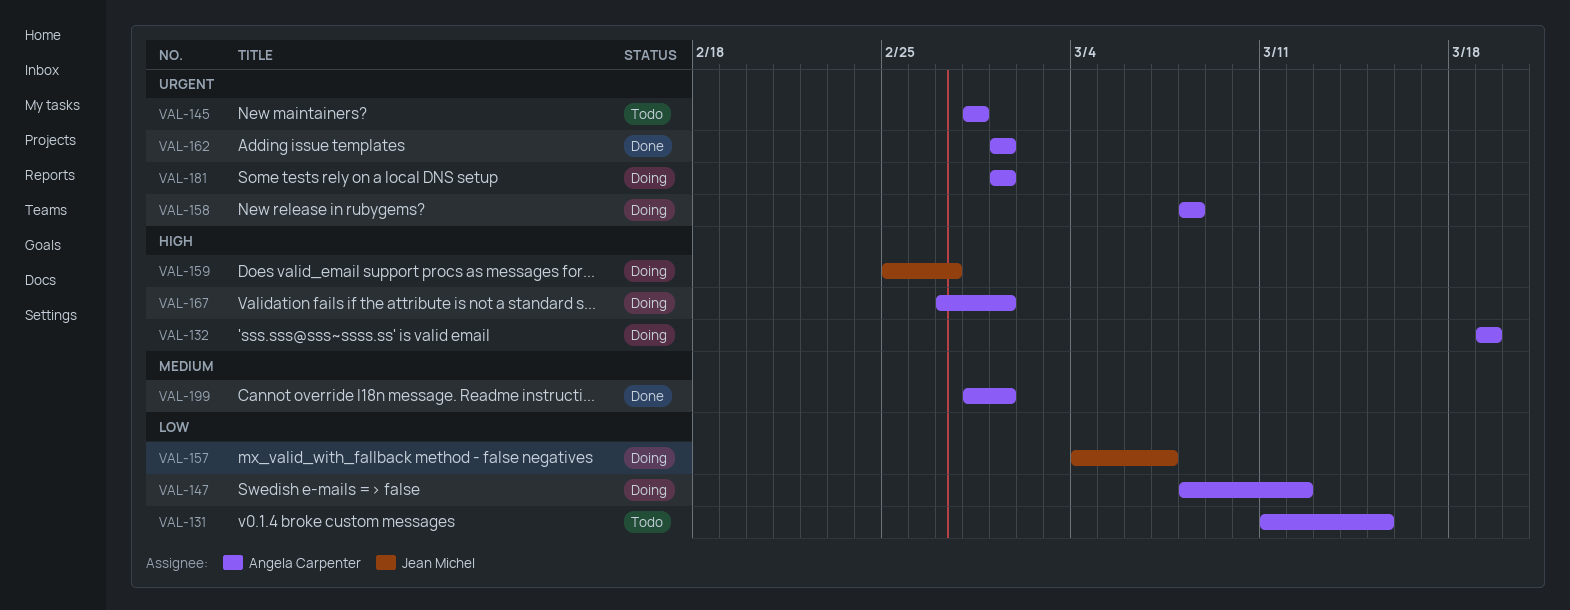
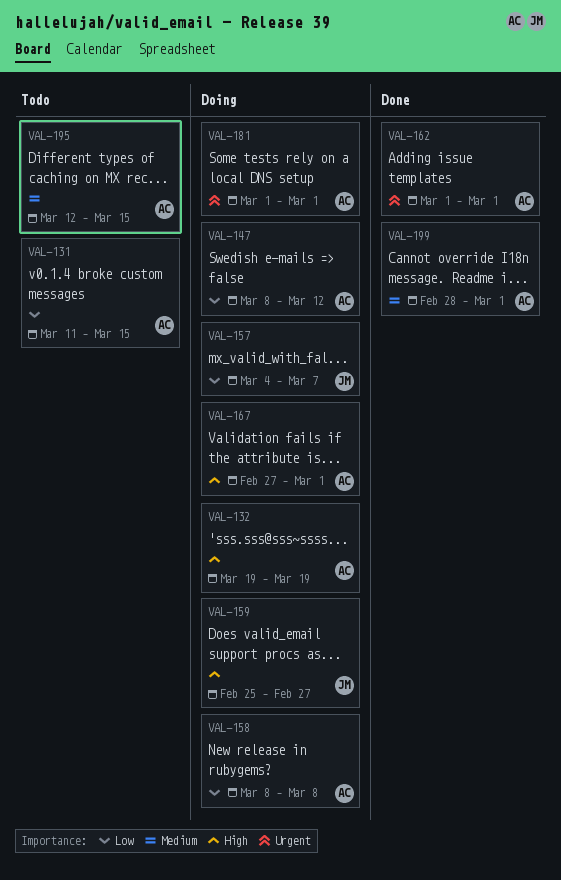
VAL-145: present -> none
VAL-158, priority: Urgent -> Low
VAL-195: none -> present

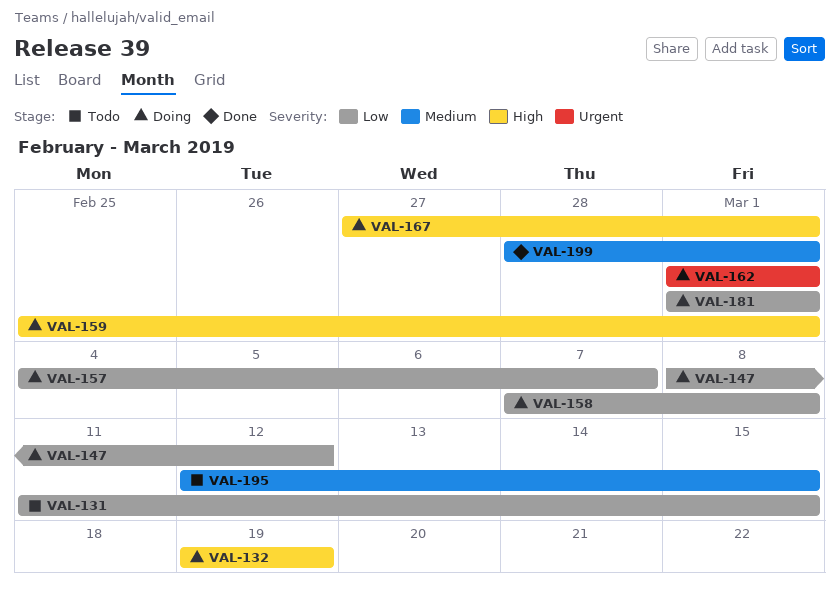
VAL-158, start: Mar 8 -> Mar 7
VAL-159, due: Feb 27 -> Mar 1
VAL-162, status: Done -> Doing
VAL-181, priority: Urgent -> Low

